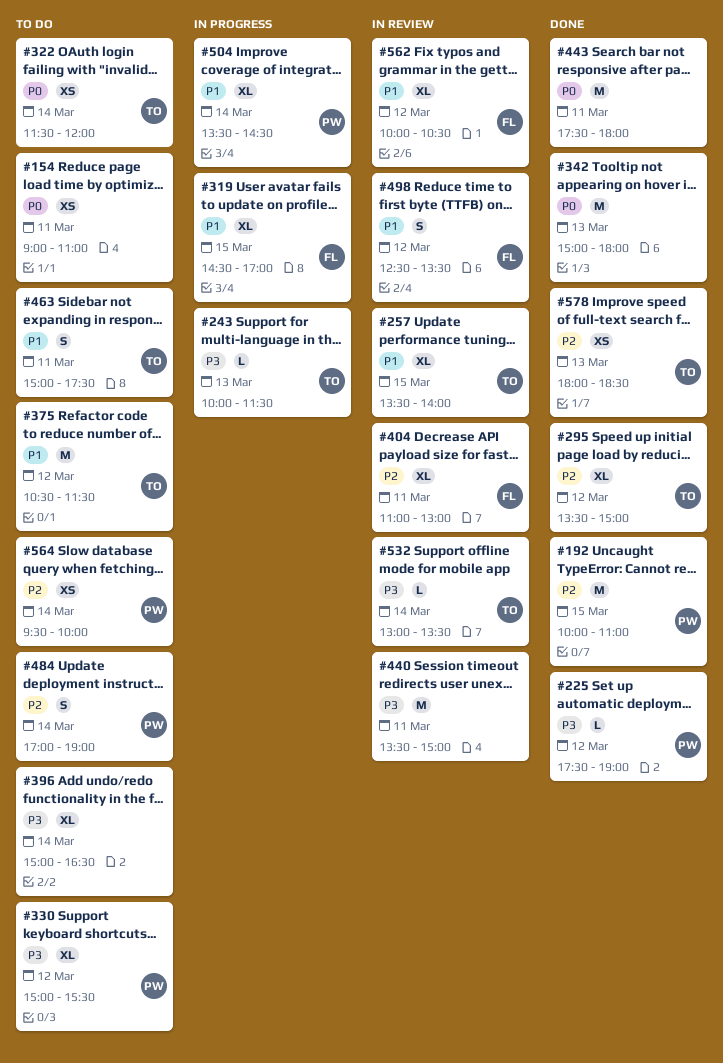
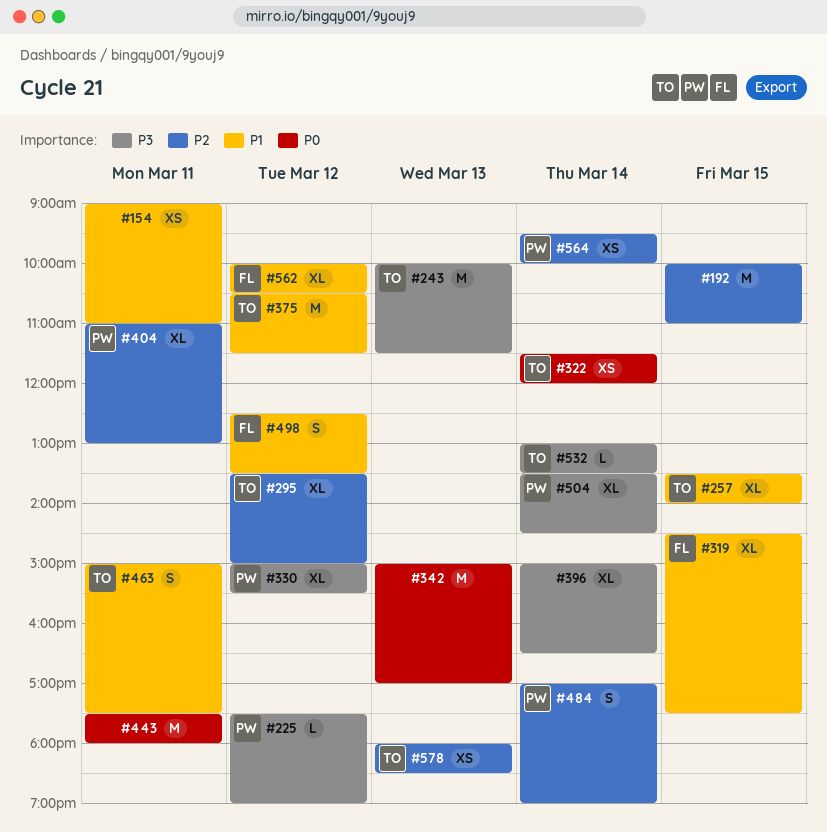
#154, priority: P0 -> P1
#192, owner: PW -> none
#243, estimate: L -> M
#319, ends: 17:00 -> 17:30
#342, ends: 18:00 -> 17:00
#404, owner: FL -> PW
#440: present -> none
#504, priority: P1 -> P3

